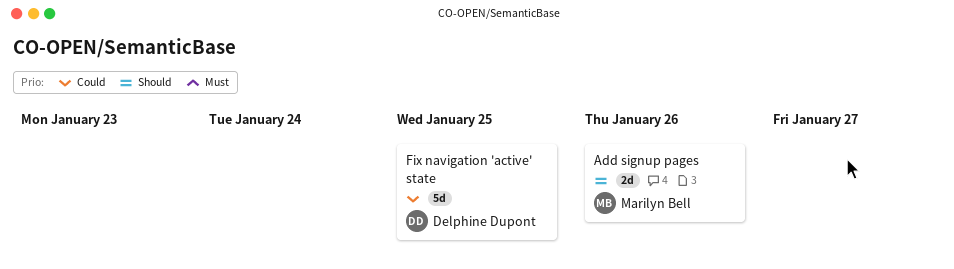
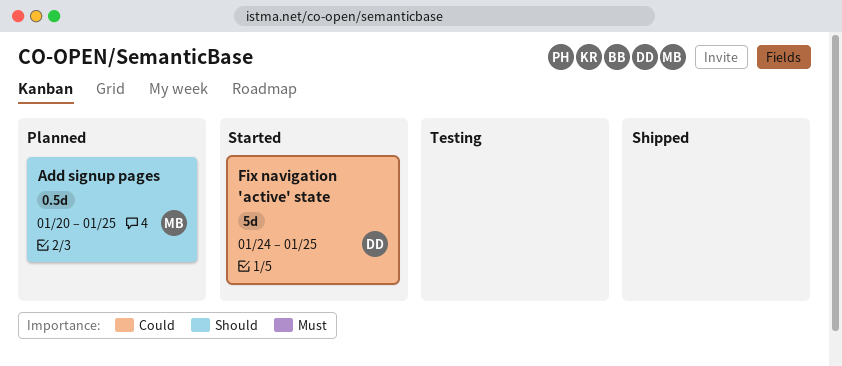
Add signup pages, estimate: 2d -> 0.5d
Add signup pages, due: Jan 26 -> Jan 25

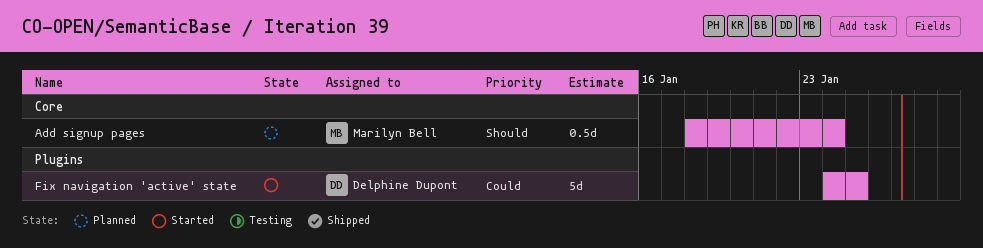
Add signup pages, start: Jan 20 -> Jan 18
Add signup pages, due: Jan 25 -> Jan 24

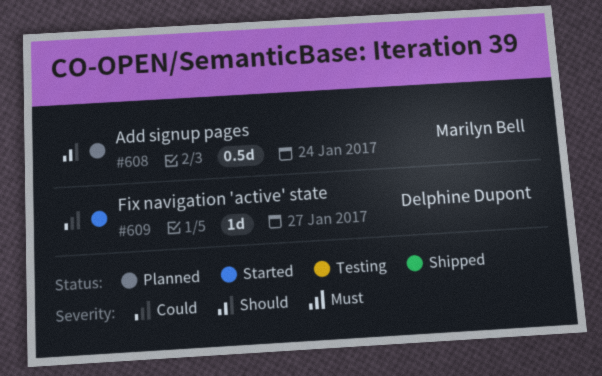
Fix navigation 'active' state, estimate: 5d -> 1d
Fix navigation 'active' state, due: Jan 25 -> Jan 27

